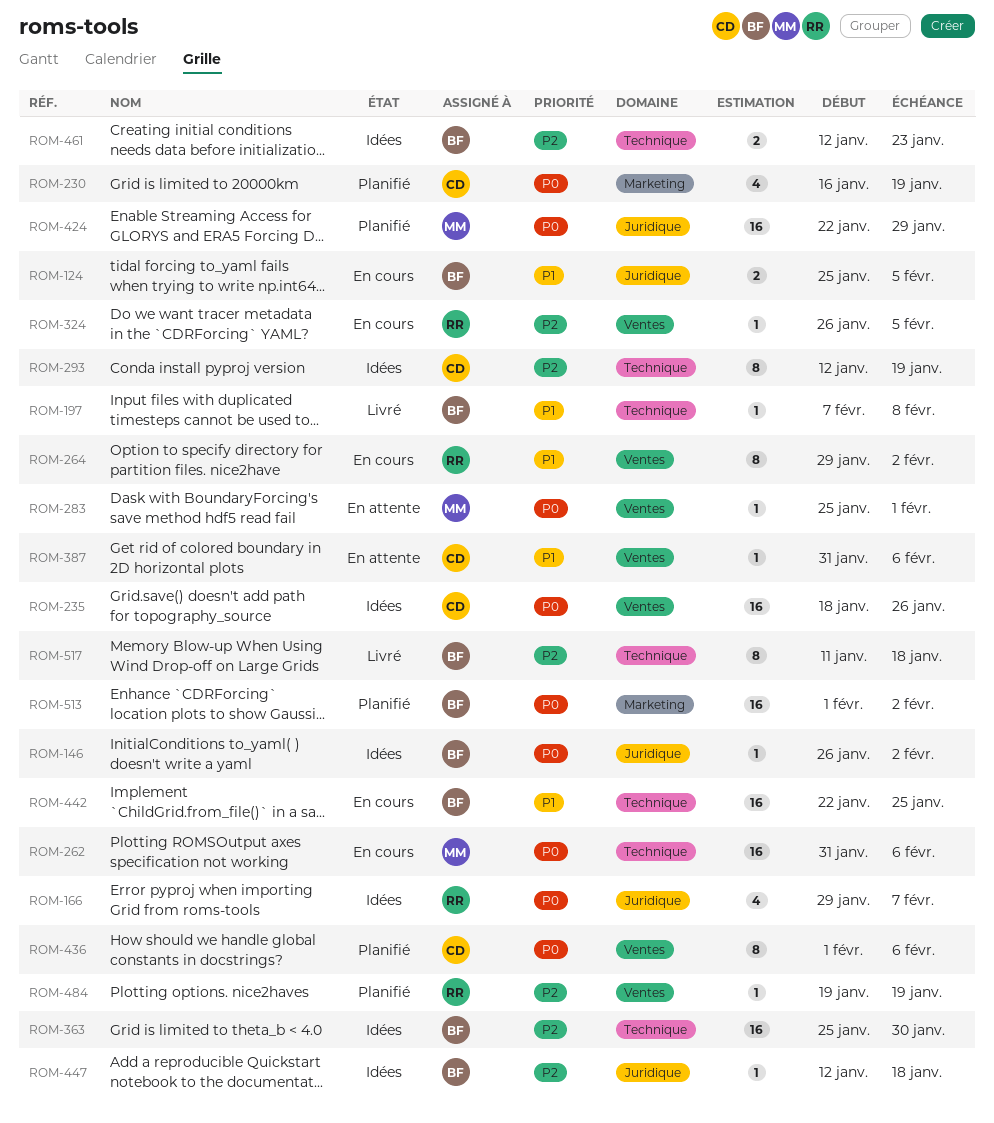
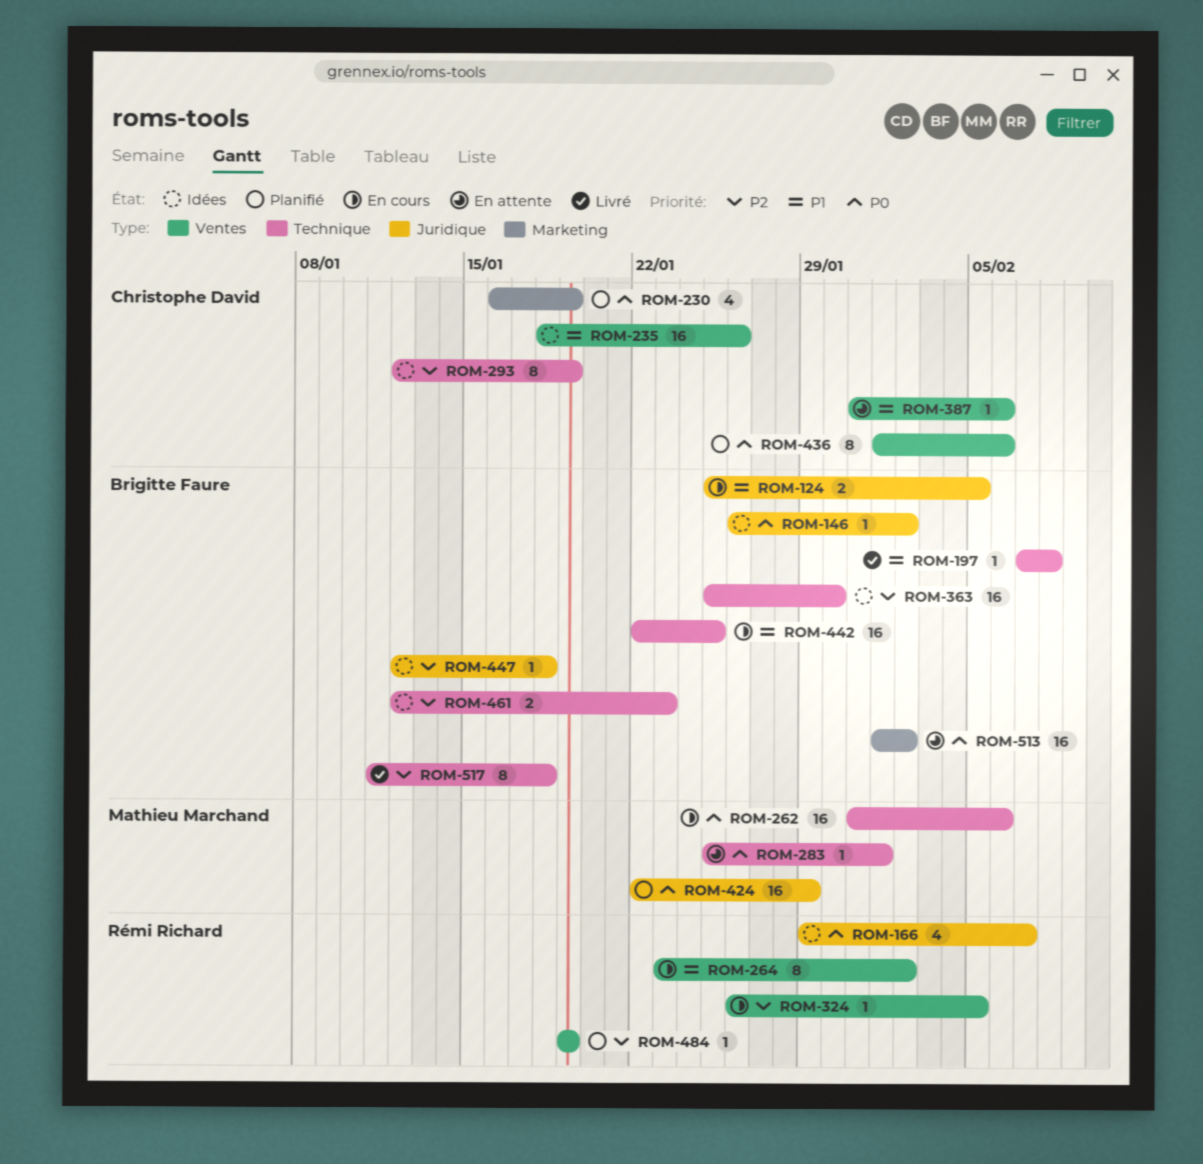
ROM-235, priority: P0 -> P1
ROM-264, start: Jan 29 -> Jan 23
ROM-283, label: Ventes -> Technique
ROM-513, status: Planifié -> En attente

